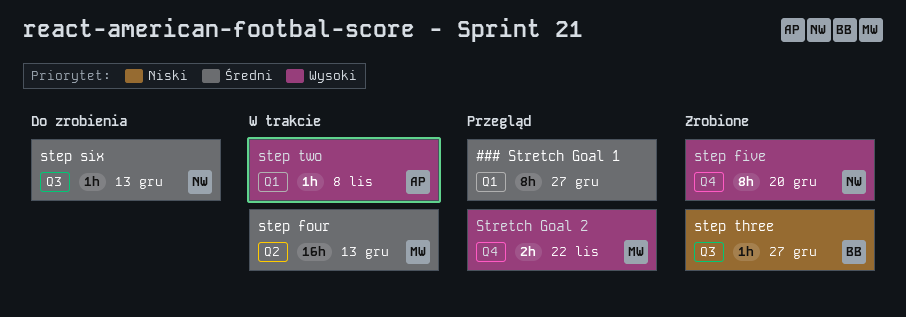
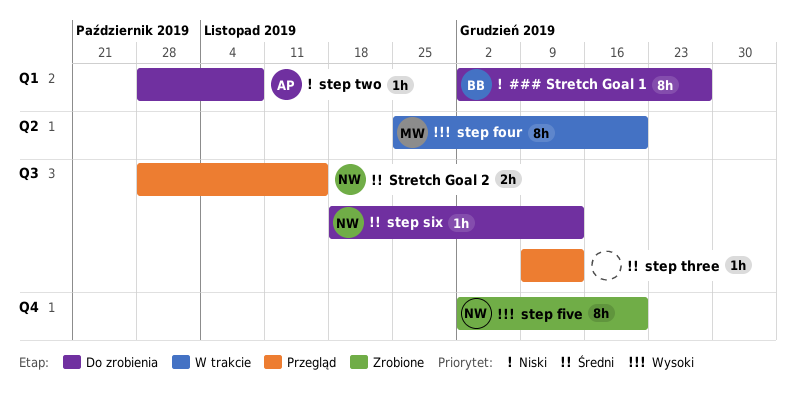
### Stretch Goal 1, status: Przegląd -> Do zrobienia
### Stretch Goal 1, owner: none -> BB
### Stretch Goal 1, priority: Średni -> Niski
step four, priority: Średni -> Wysoki
step four, estimate: 16h -> 8h
step four, due: Dec 13 -> Dec 20
step three, status: Zrobione -> Przegląd
step three, owner: BB -> none
step three, priority: Niski -> Średni
step three, due: Dec 27 -> Dec 13
step two, status: W trakcie -> Do zrobienia
step two, priority: Wysoki -> Niski
Stretch Goal 2, owner: MW -> NW
Stretch Goal 2, priority: Wysoki -> Średni
Stretch Goal 2, label: Q4 -> Q3
Stretch Goal 2, due: Nov 22 -> Nov 15

